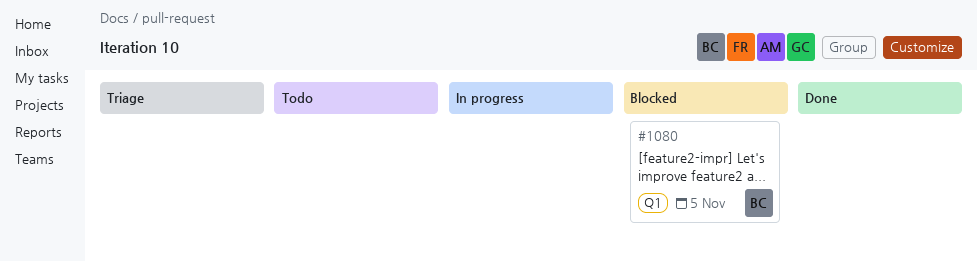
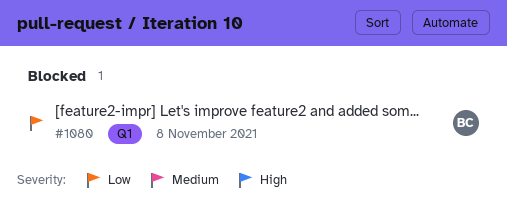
#1080, due: Nov 5 -> Nov 8

